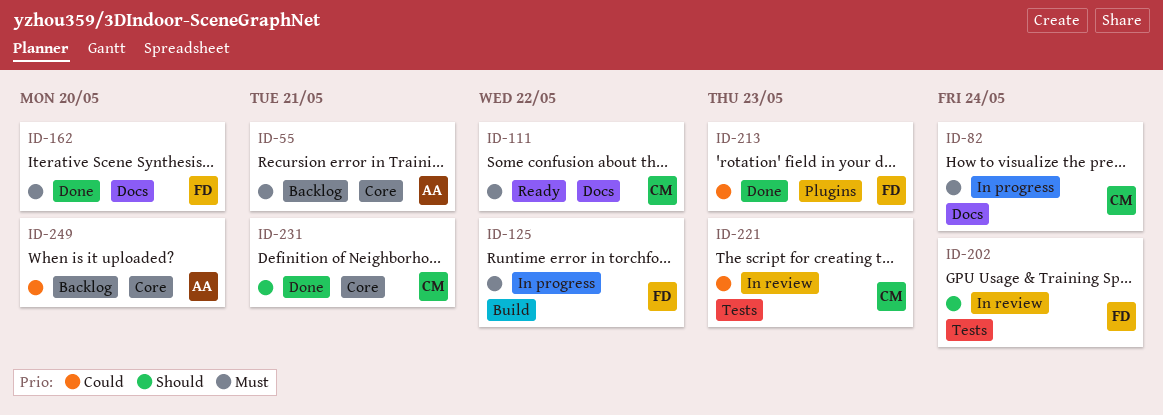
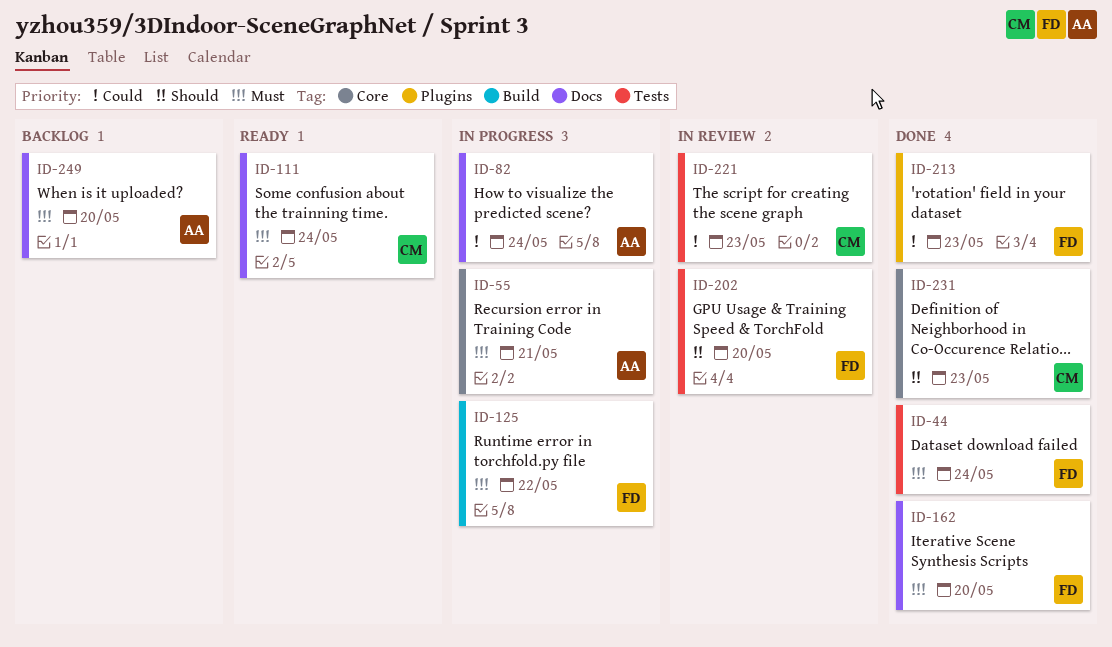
ID-44: none -> present
ID-55, status: Backlog -> In progress
ID-82, owner: CM -> AA
ID-82, priority: Must -> Could
ID-111, due: May 22 -> May 24
ID-202, due: May 24 -> May 20
ID-231, due: May 21 -> May 23
ID-249, priority: Could -> Must
ID-249, label: Core -> Docs

